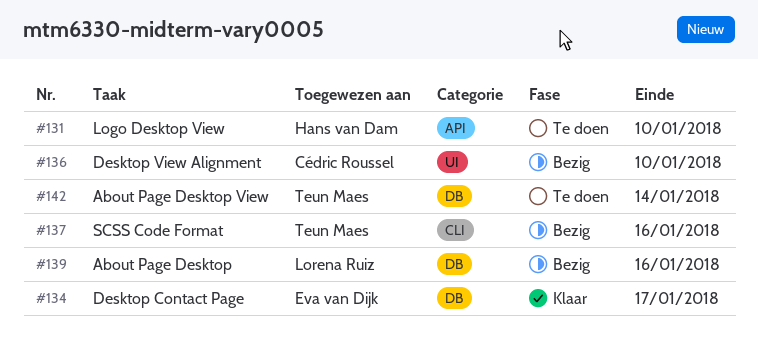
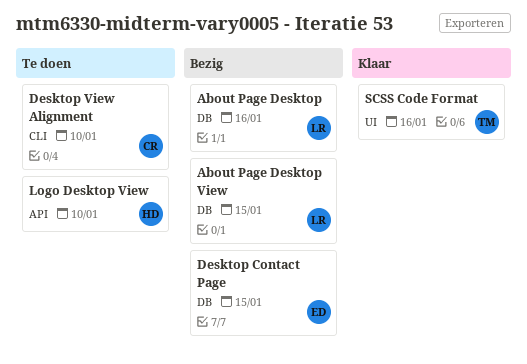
About Page Desktop View, status: Te doen -> Bezig
About Page Desktop View, owner: Teun Maes -> Lorena Ruiz
About Page Desktop View, due: Jan 14 -> Jan 15
Desktop Contact Page, status: Klaar -> Bezig
Desktop Contact Page, due: Jan 17 -> Jan 15
Desktop View Alignment, status: Bezig -> Te doen
Desktop View Alignment, label: UI -> CLI
SCSS Code Format, status: Bezig -> Klaar
SCSS Code Format, label: CLI -> UI

